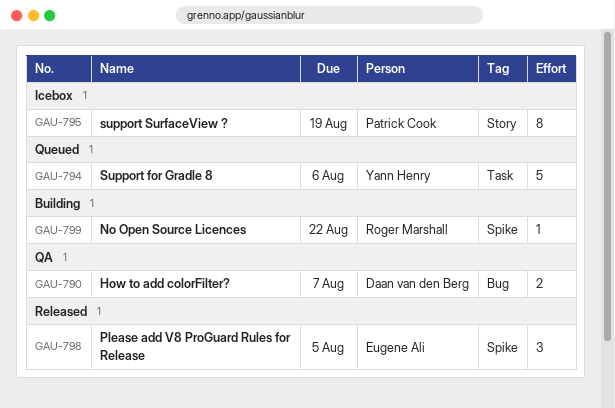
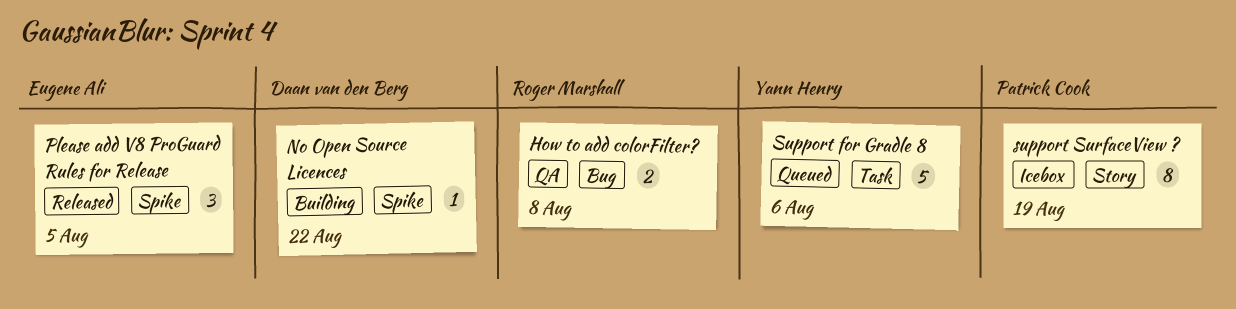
How to add colorFilter?, owner: Daan van den Berg -> Roger Marshall
How to add colorFilter?, due: Aug 7 -> Aug 8
No Open Source Licences, owner: Roger Marshall -> Daan van den Berg

